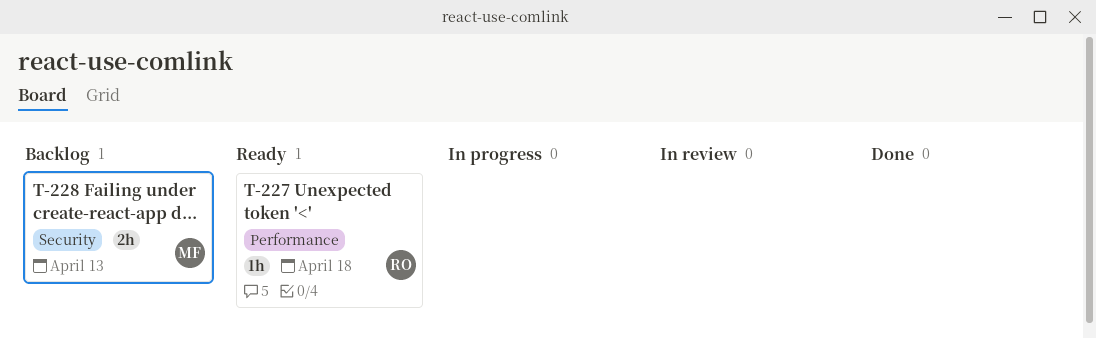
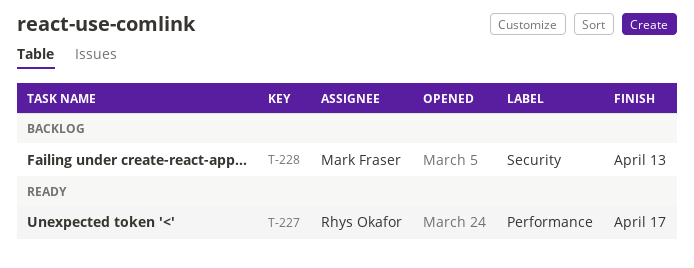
T-227, due: Apr 18 -> Apr 17

